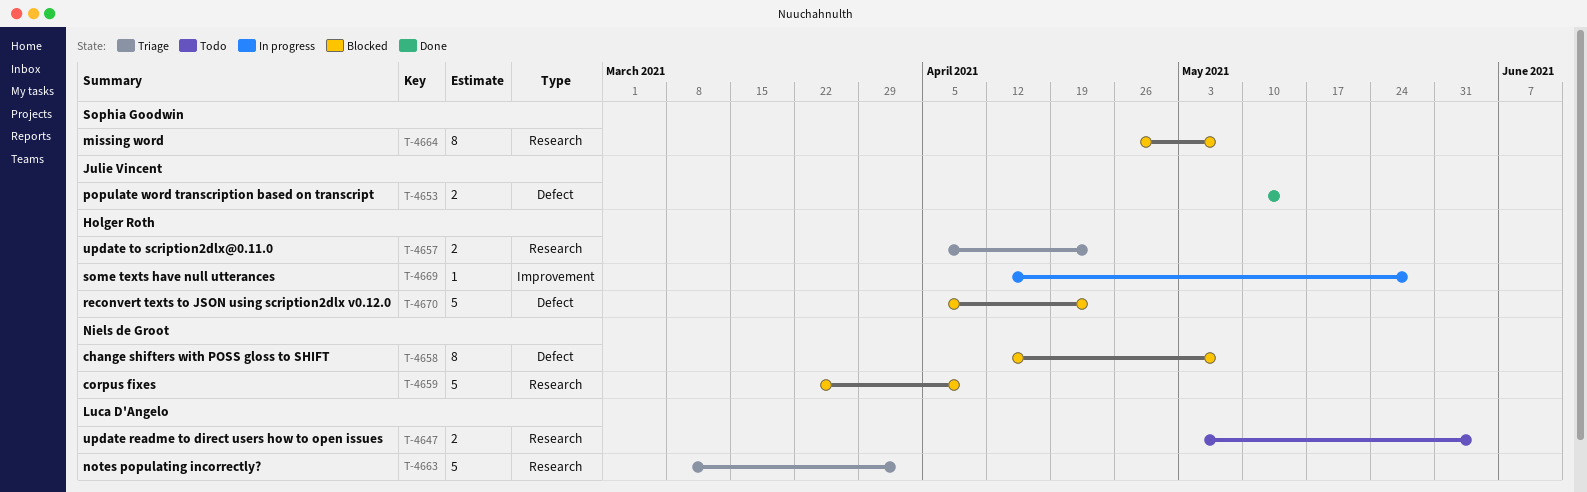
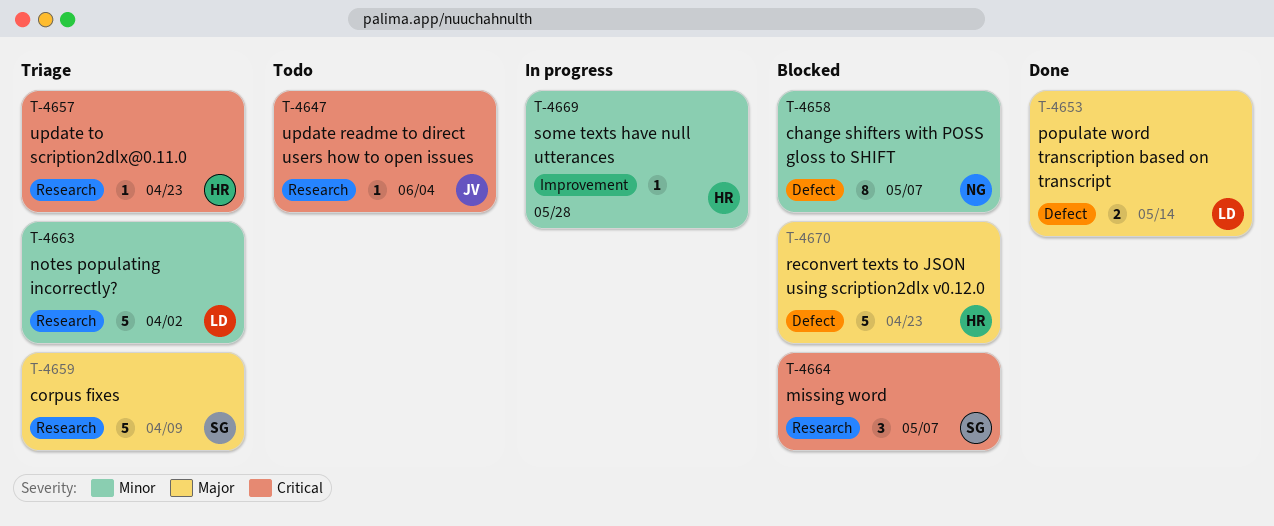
T-4647, owner: Luca D'Angelo -> Julie Vincent
T-4647, estimate: 2 -> 1
T-4653, owner: Julie Vincent -> Luca D'Angelo
T-4657, estimate: 2 -> 1
T-4659, status: Blocked -> Triage
T-4659, owner: Niels de Groot -> Sophia Goodwin
T-4664, estimate: 8 -> 3

